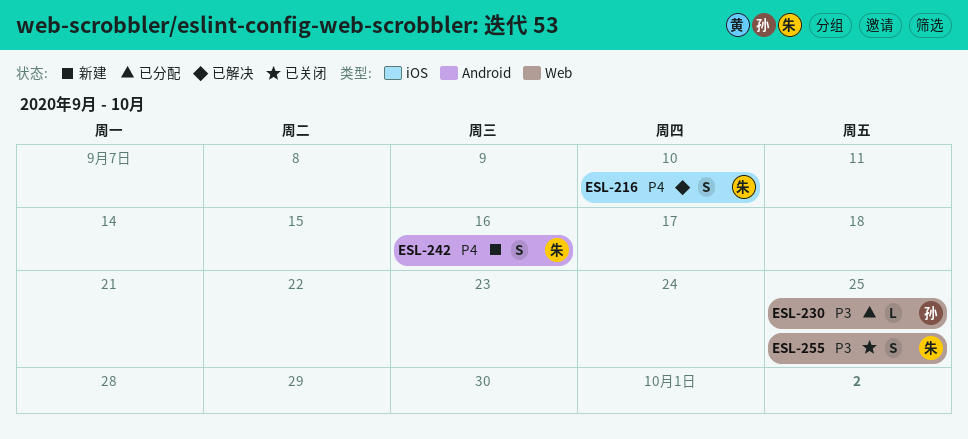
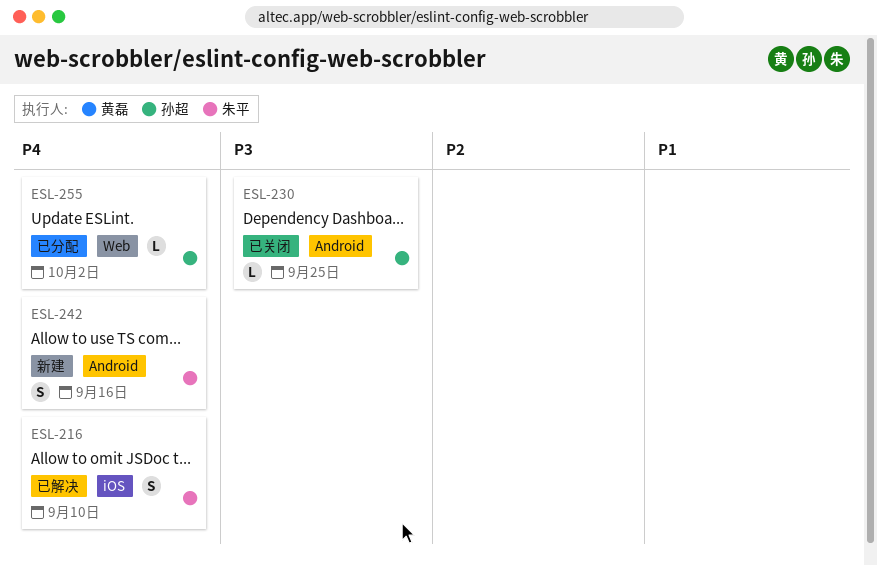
ESL-230, status: 已分配 -> 已关闭
ESL-230, label: Web -> Android
ESL-255, status: 已关闭 -> 已分配
ESL-255, owner: 朱平 -> 孙超
ESL-255, priority: P3 -> P4
ESL-255, estimate: S -> L
ESL-255, due: Sep 25 -> Oct 2

